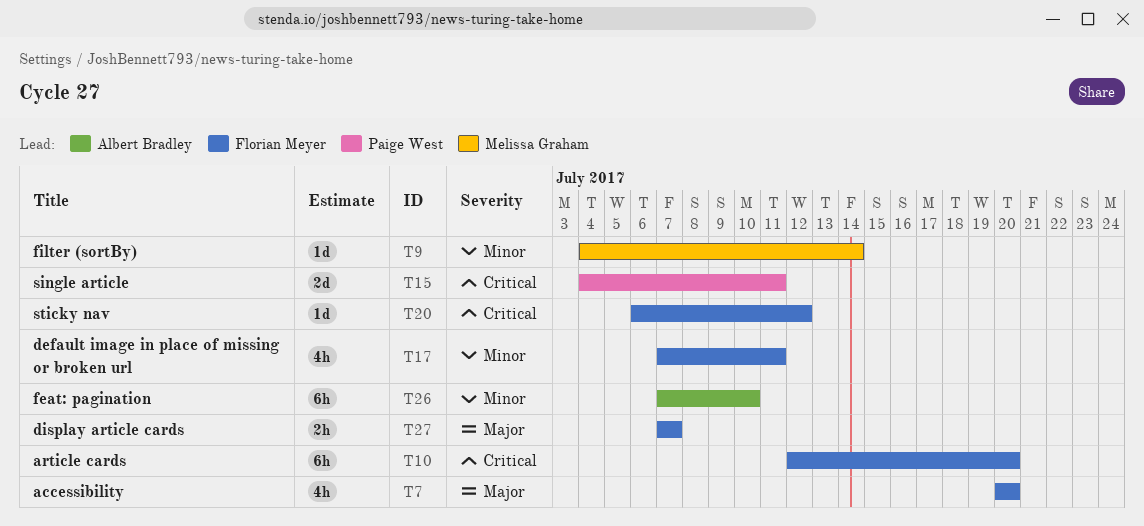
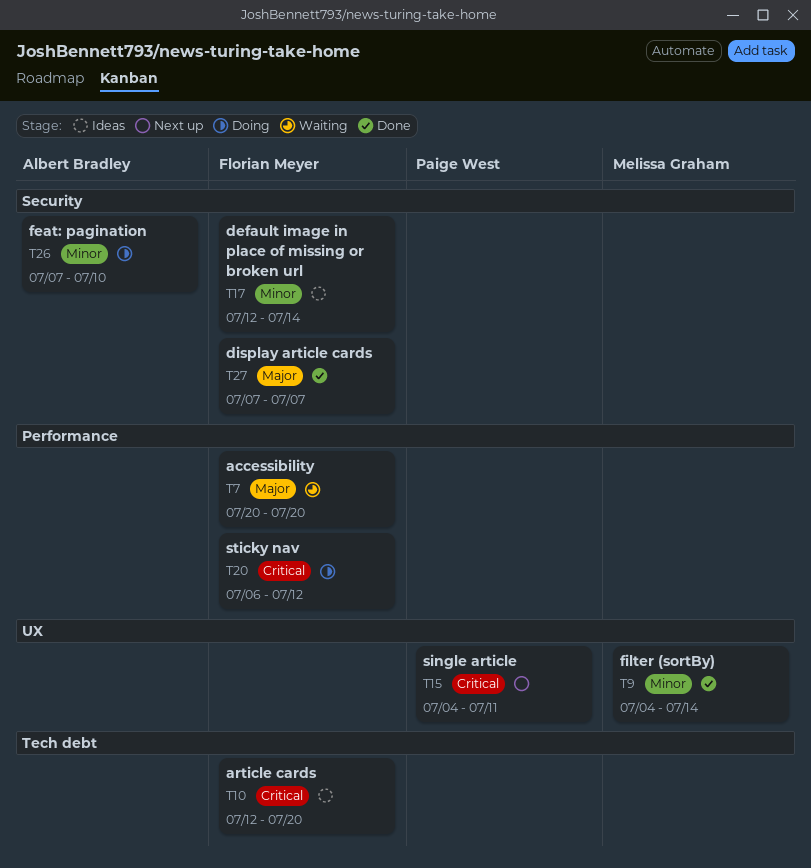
T17, start: Jul 7 -> Jul 12
T17, due: Jul 11 -> Jul 14

